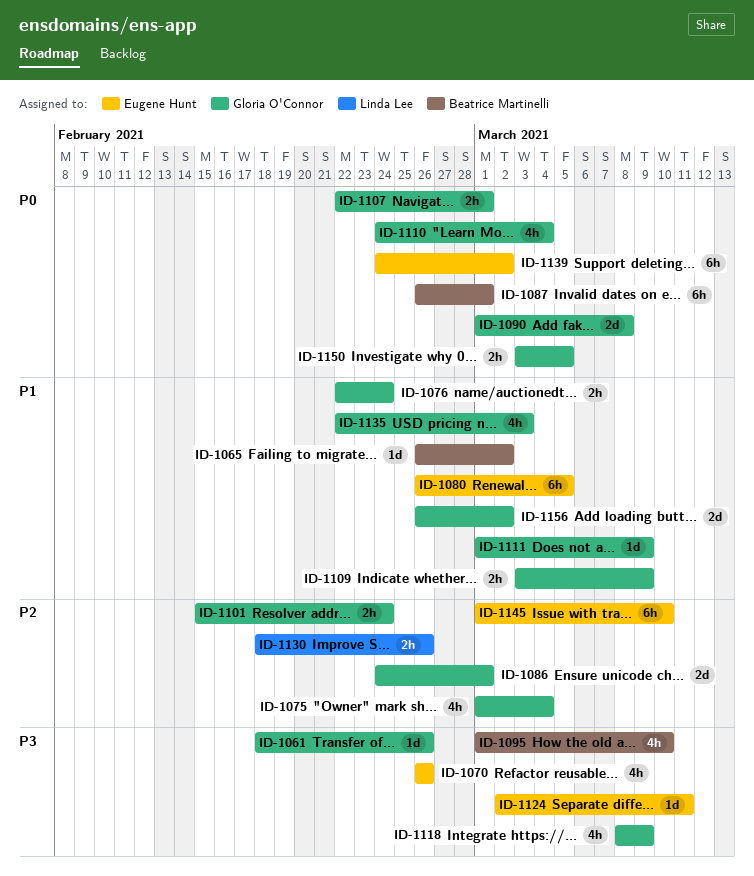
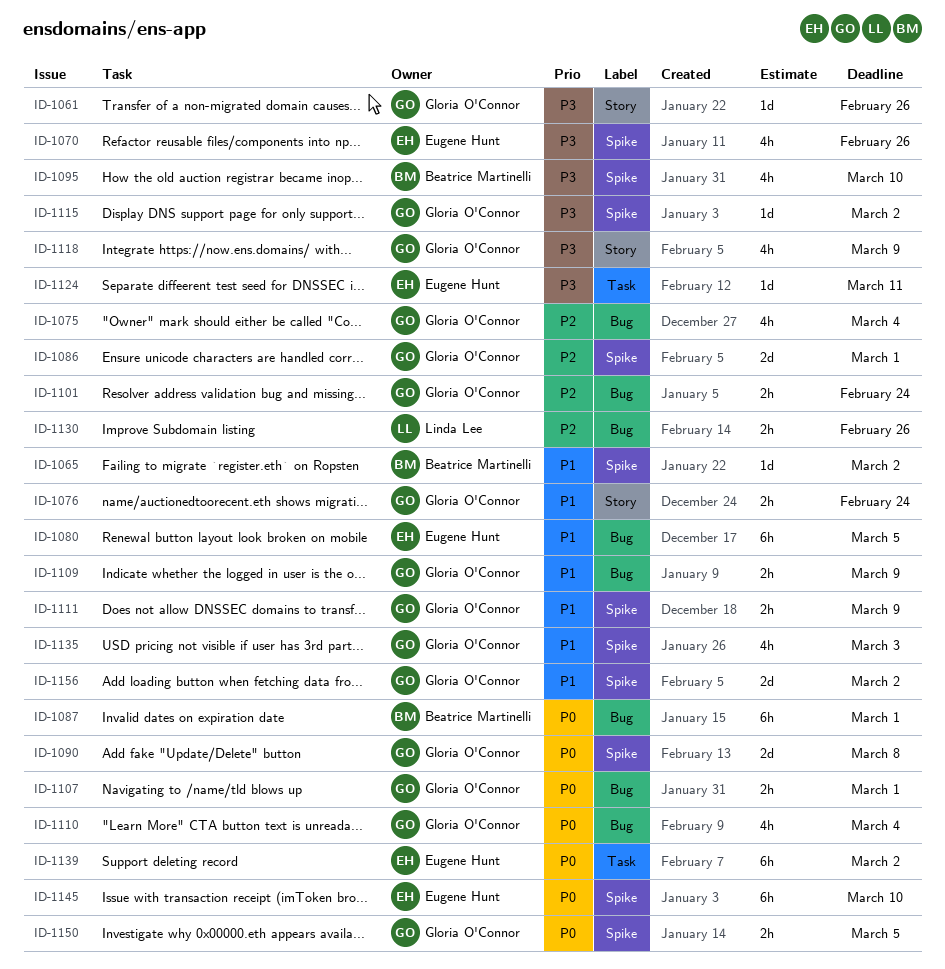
ID-1111, estimate: 1d -> 2h
ID-1115: none -> present
ID-1145, priority: P2 -> P0

